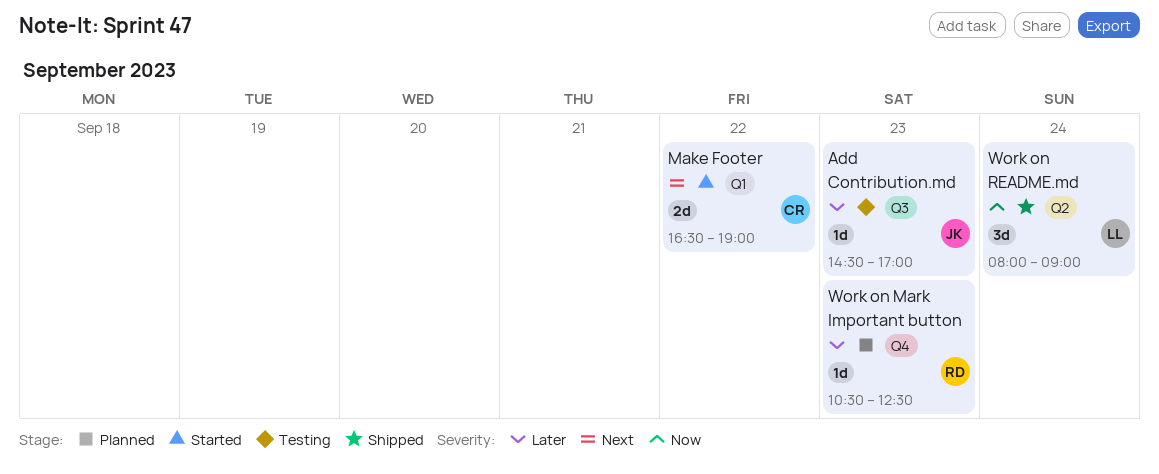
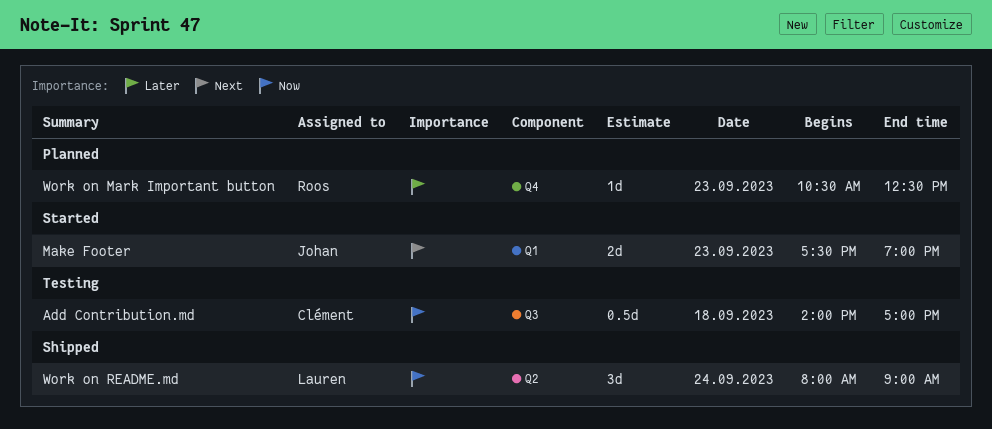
Add Contribution.md, owner: Johan -> Clément
Add Contribution.md, priority: Later -> Now
Add Contribution.md, estimate: 1d -> 0.5d
Add Contribution.md, day: Sep 23 -> Sep 18
Add Contribution.md, begins: 14:30 -> 14:00
Make Footer, owner: Clément -> Johan
Make Footer, day: Sep 22 -> Sep 23
Make Footer, begins: 16:30 -> 17:30

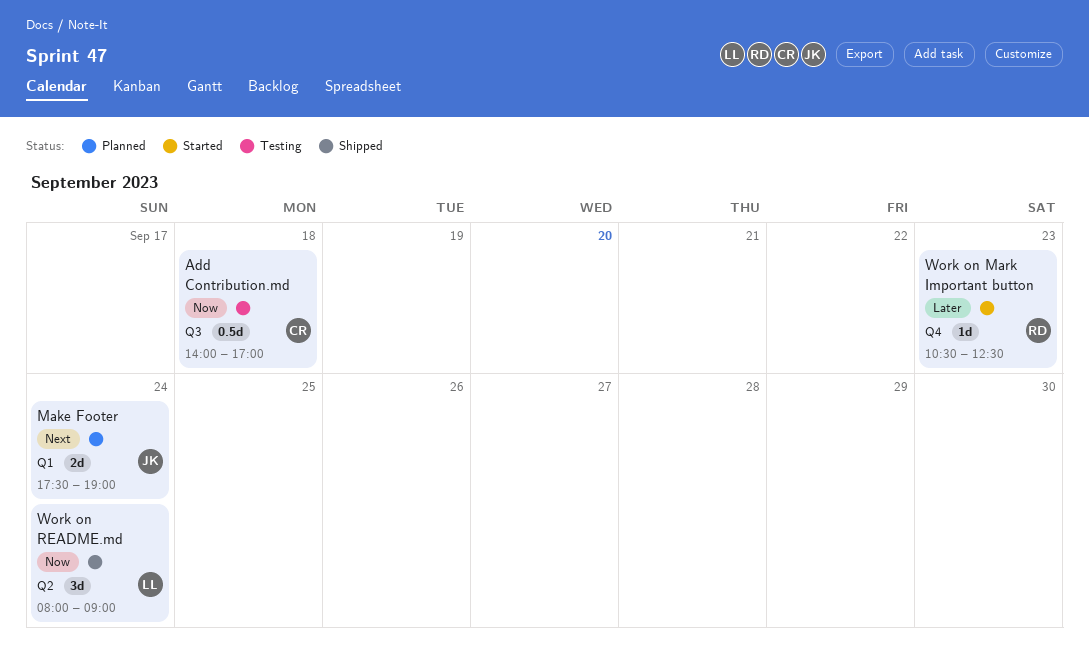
Make Footer, status: Started -> Planned
Make Footer, day: Sep 23 -> Sep 24
Work on Mark Important button, status: Planned -> Started

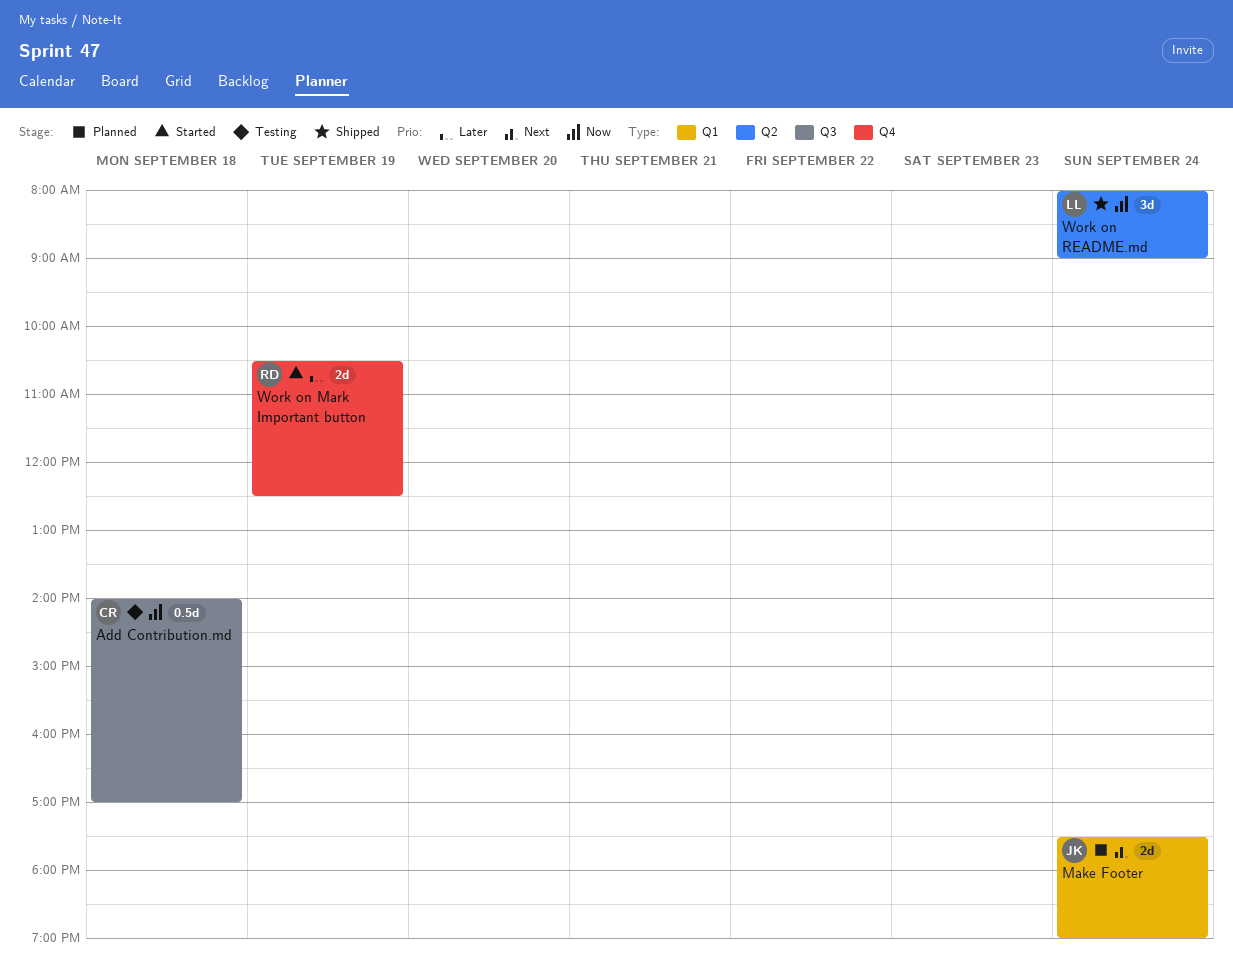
Work on Mark Important button, estimate: 1d -> 2d
Work on Mark Important button, day: Sep 23 -> Sep 19

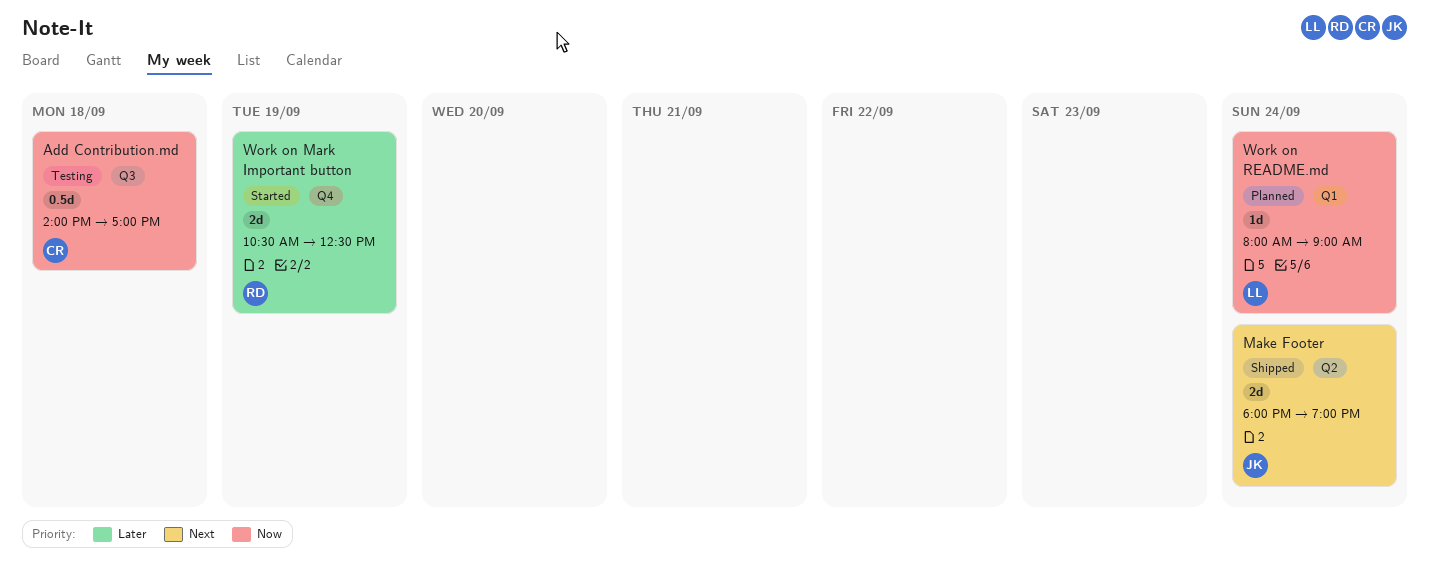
Make Footer, status: Planned -> Shipped
Make Footer, label: Q1 -> Q2
Make Footer, begins: 17:30 -> 18:00
Work on README.md, status: Shipped -> Planned
Work on README.md, label: Q2 -> Q1
Work on README.md, estimate: 3d -> 1d

